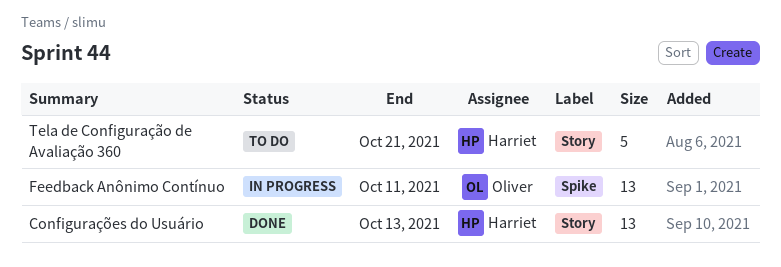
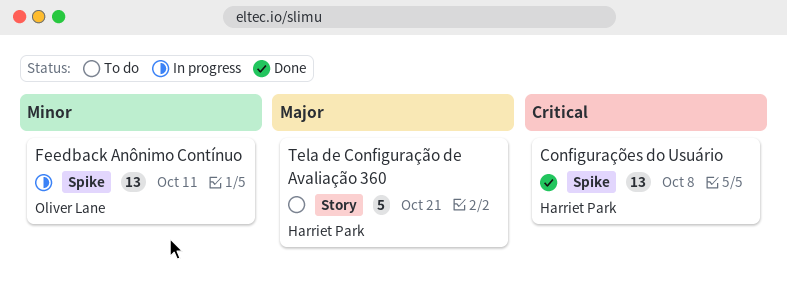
Configurações do Usuário, label: Story -> Spike
Configurações do Usuário, due: Oct 13 -> Oct 8

